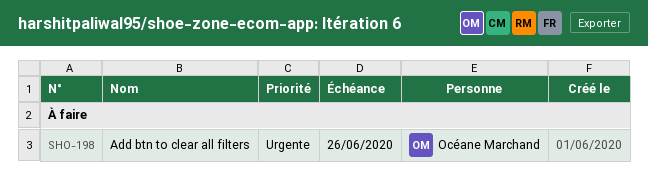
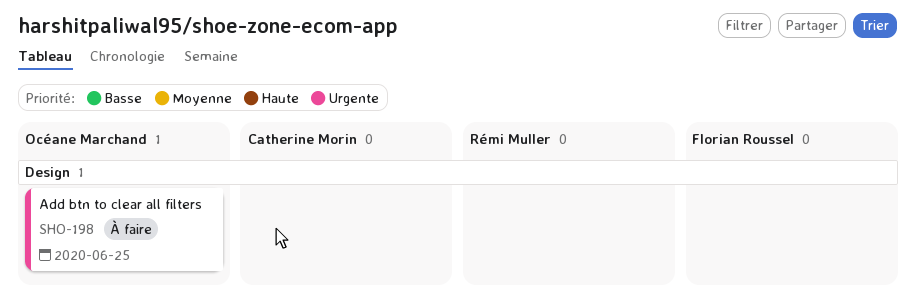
SHO-198, due: Jun 26 -> Jun 25

